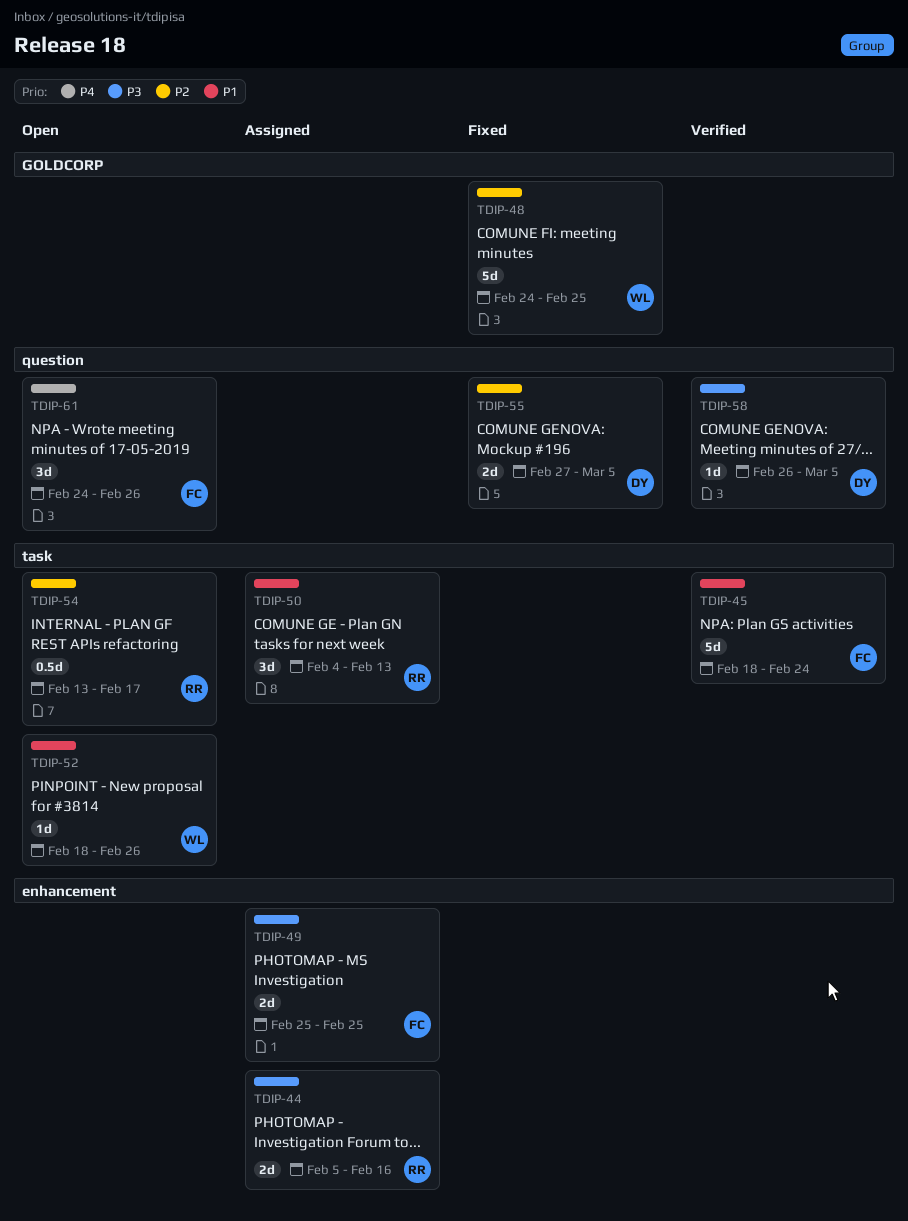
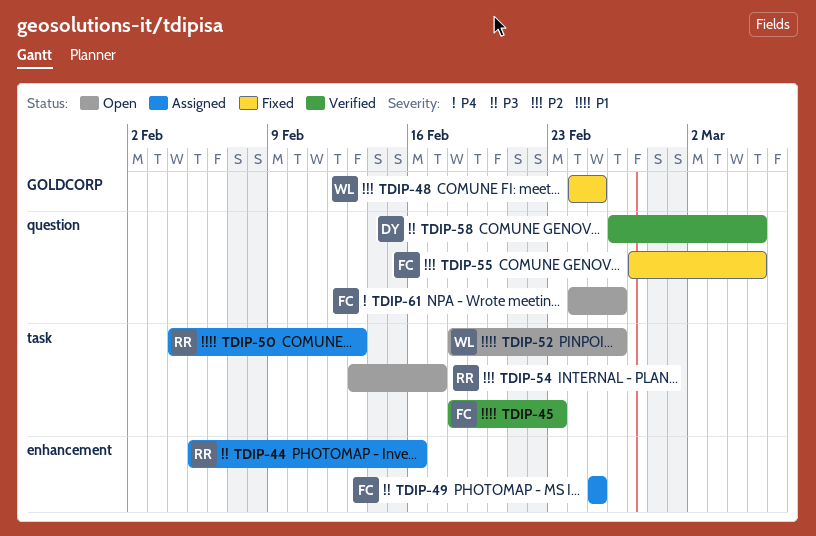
TDIP-45, due: Feb 24 -> Feb 23
TDIP-55, owner: DY -> FC

